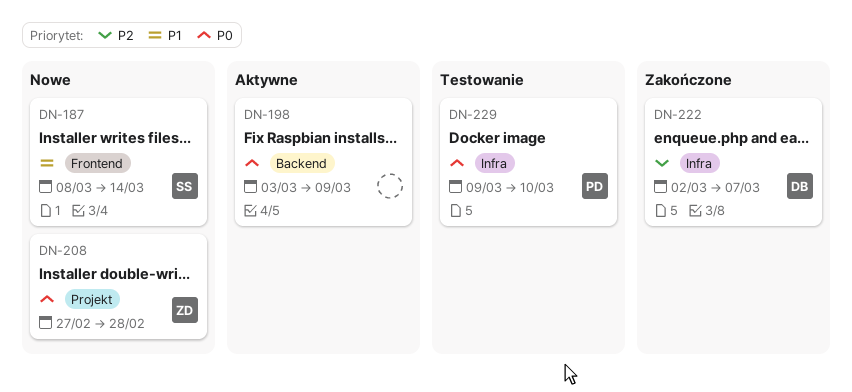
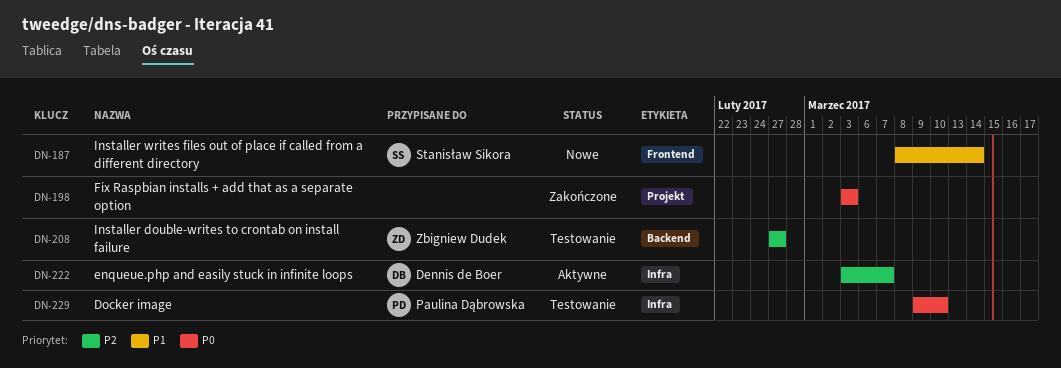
DN-198, status: Aktywne -> Zakończone
DN-198, label: Backend -> Projekt
DN-198, due: Mar 9 -> Mar 3
DN-208, status: Nowe -> Testowanie
DN-208, priority: P0 -> P2
DN-208, label: Projekt -> Backend
DN-208, due: Feb 28 -> Feb 27
DN-222, status: Zakończone -> Aktywne
DN-222, start: Mar 2 -> Mar 3

